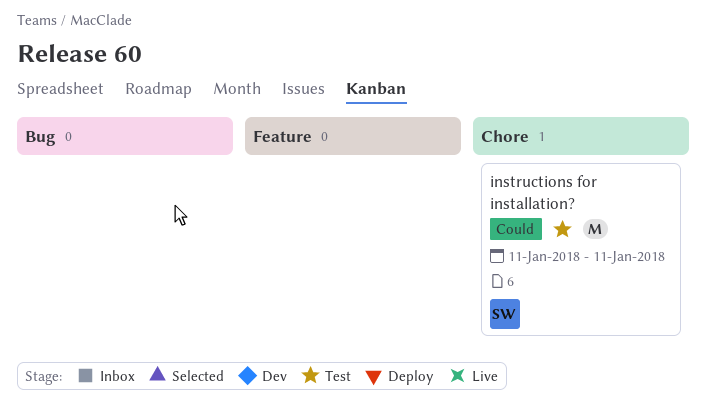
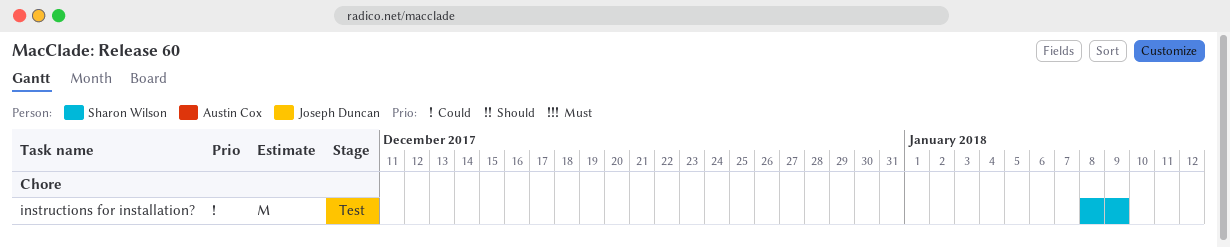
instructions for installation?, start: Jan 11 -> Jan 8
instructions for installation?, due: Jan 11 -> Jan 9

